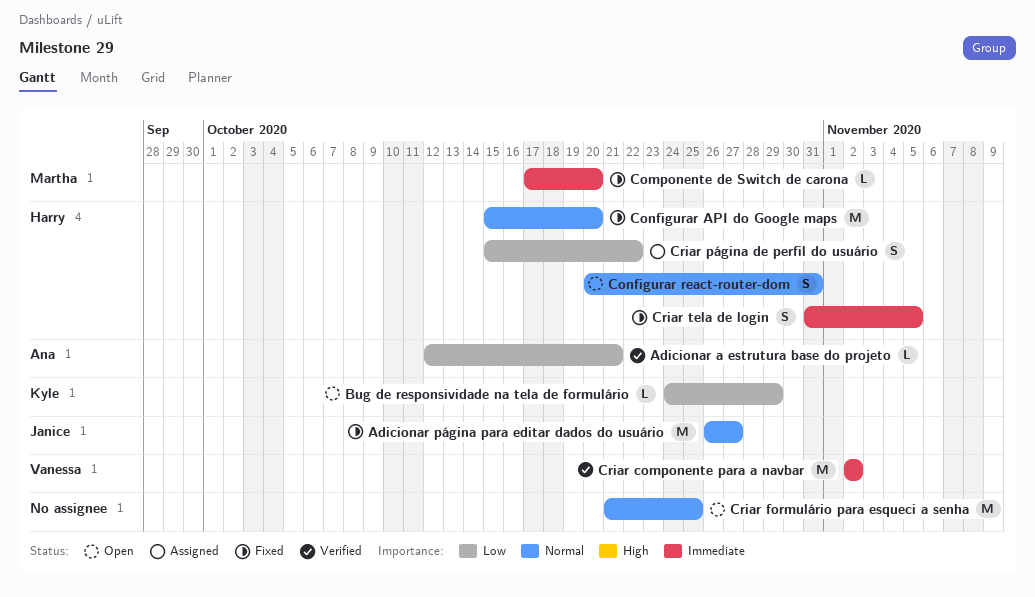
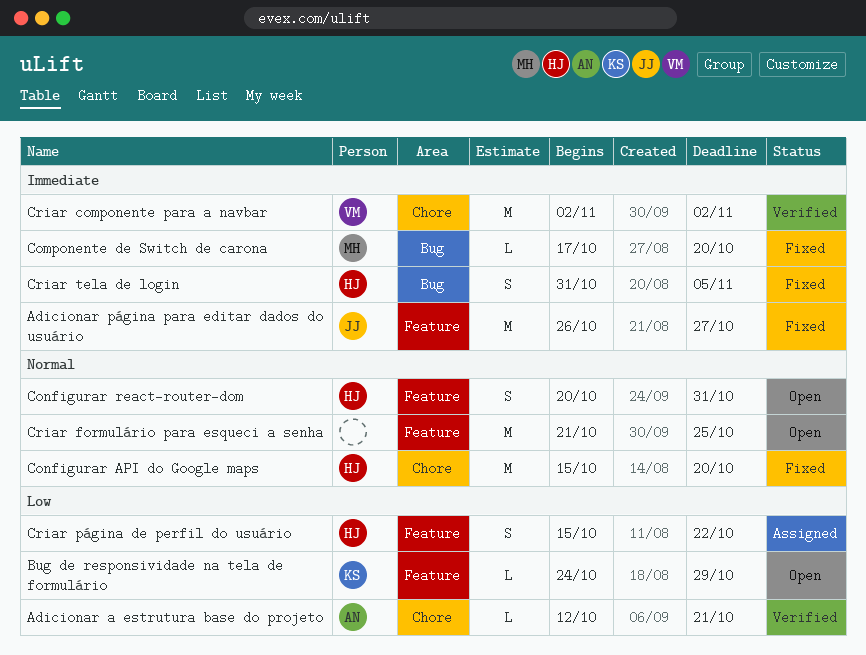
Adicionar página para editar dados do usuário, priority: Normal -> Immediate

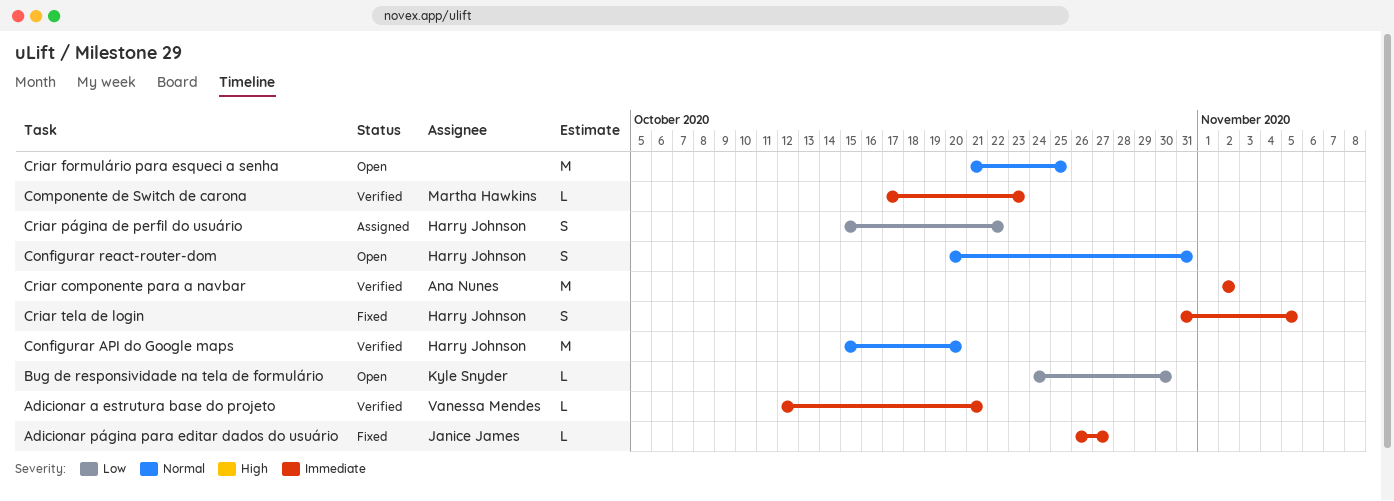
Adicionar a estrutura base do projeto, owner: Ana Nunes -> Vanessa Mendes
Adicionar a estrutura base do projeto, priority: Low -> Immediate
Adicionar página para editar dados do usuário, estimate: M -> L
Bug de responsividade na tela de formulário, due: Oct 29 -> Oct 30
Componente de Switch de carona, status: Fixed -> Verified
Componente de Switch de carona, due: Oct 20 -> Oct 23
Configurar API do Google maps, status: Fixed -> Verified
Criar componente para a navbar, owner: Vanessa Mendes -> Ana Nunes

